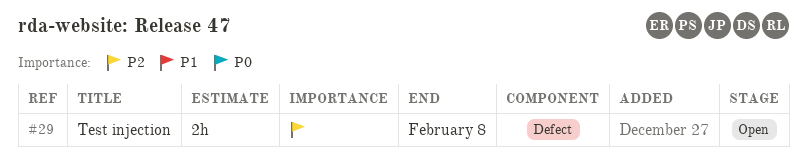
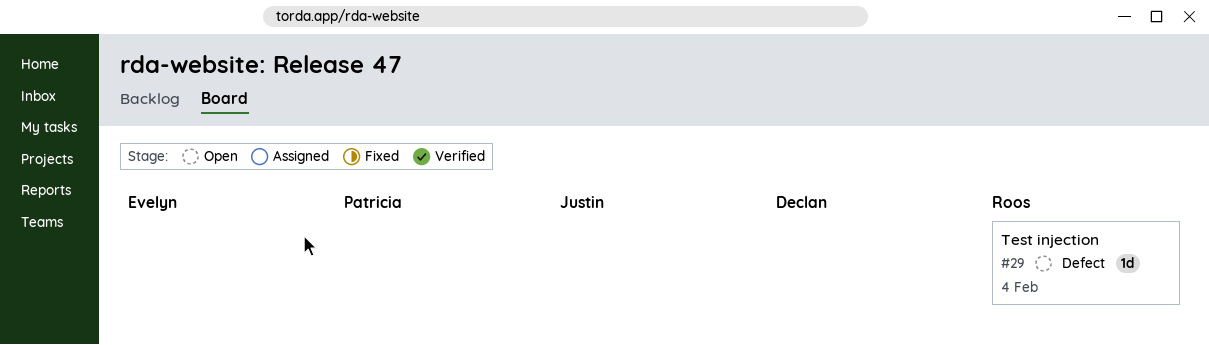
#29, estimate: 2h -> 1d
#29, due: Feb 8 -> Feb 4

